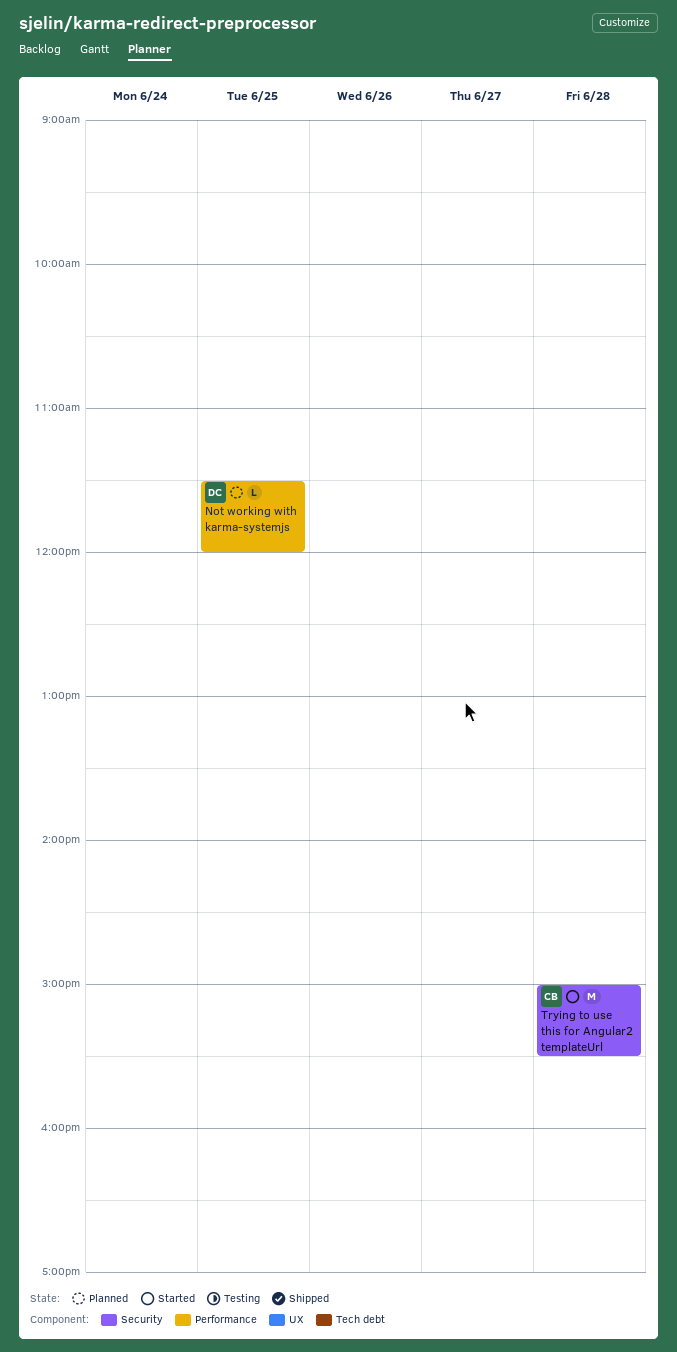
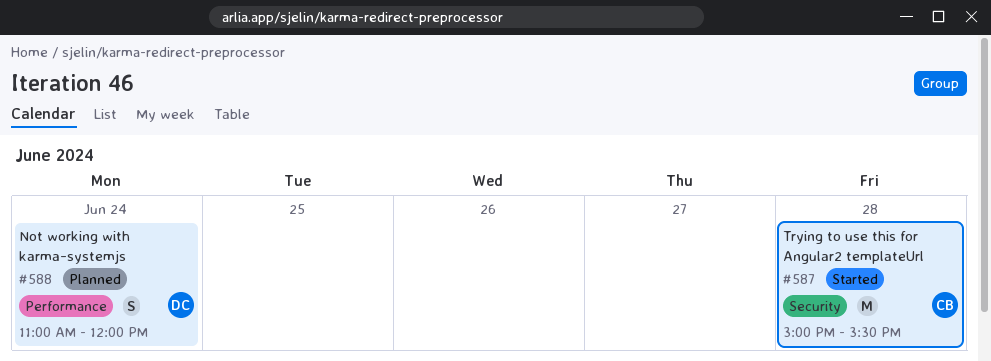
Not working with karma-systemjs, estimate: L -> S
Not working with karma-systemjs, day: Jun 25 -> Jun 24
Not working with karma-systemjs, begins: 11:30 -> 11:00

